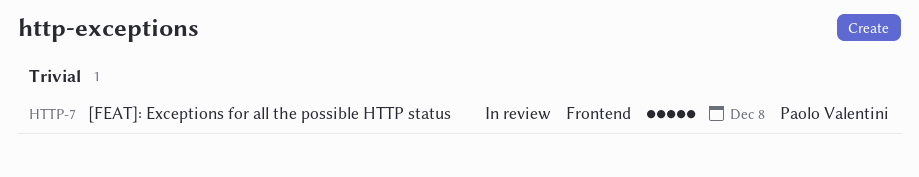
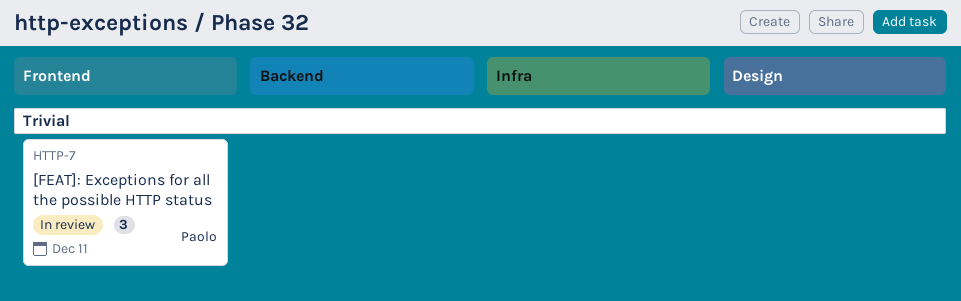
HTTP-7, estimate: 5 -> 3
HTTP-7, due: Dec 8 -> Dec 11

